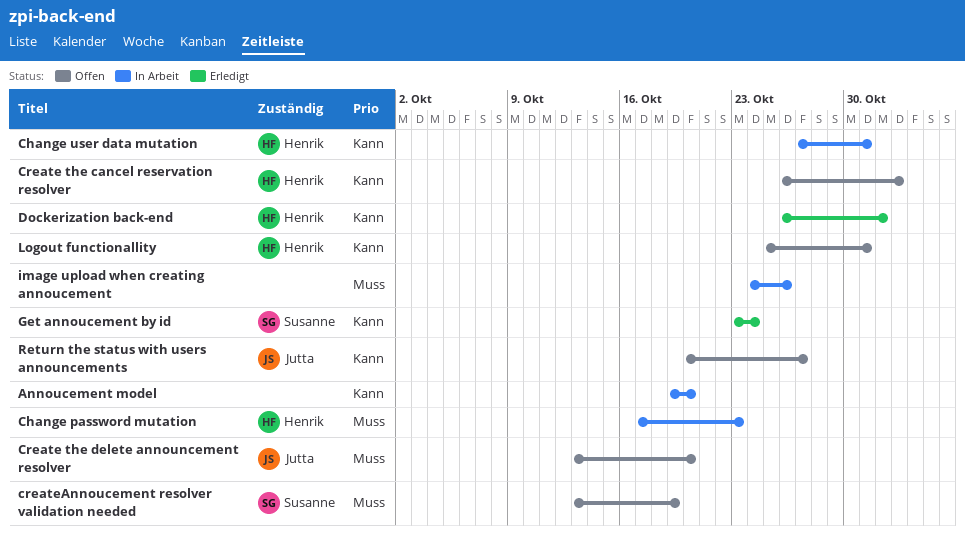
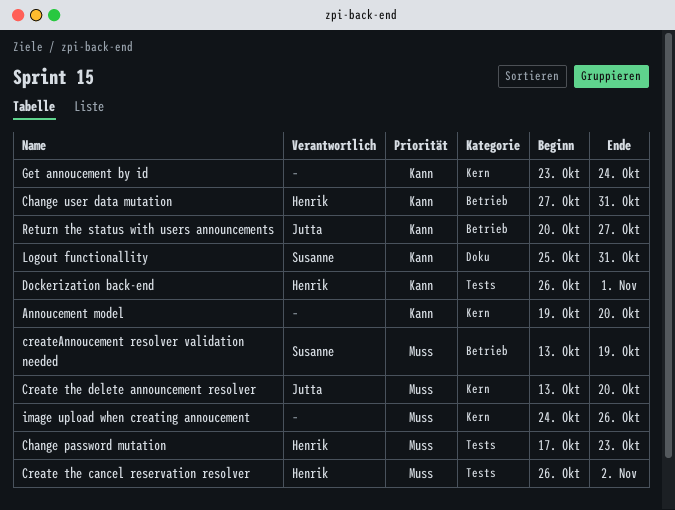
Create the cancel reservation resolver, priority: Kann -> Muss
Get annoucement by id, owner: Susanne -> none
Logout functionallity, owner: Henrik -> Susanne

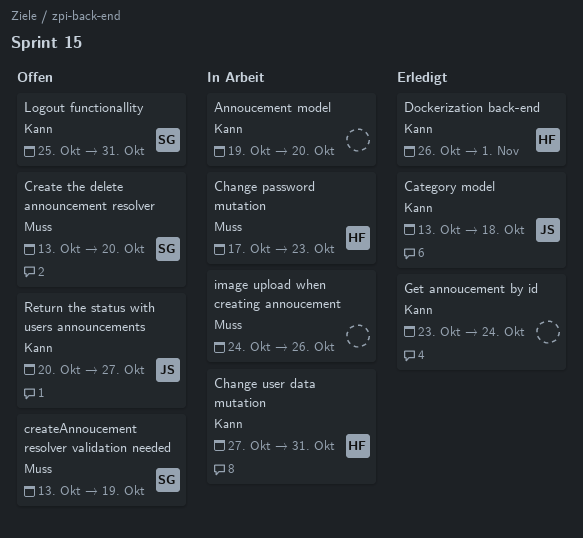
Category model: none -> present
Create the cancel reservation resolver: present -> none
Create the delete announcement resolver, owner: Jutta -> Susanne

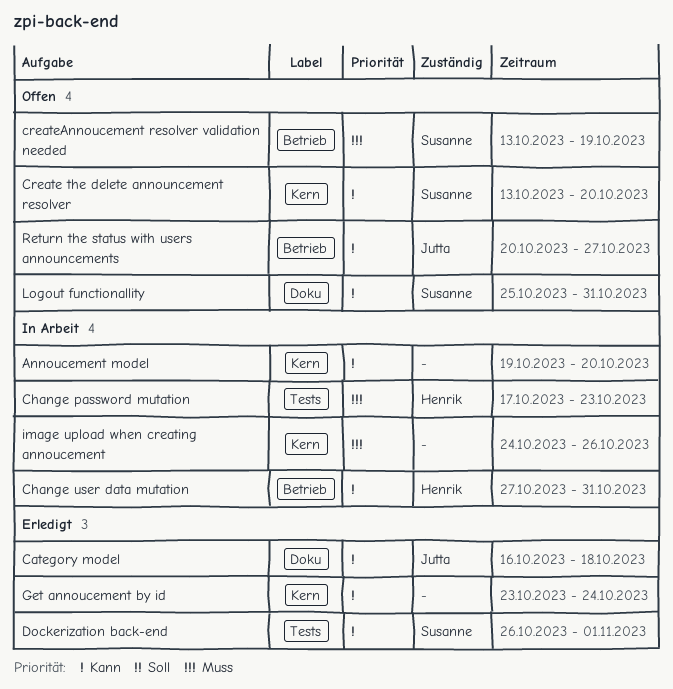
Category model, start: Oct 13 -> Oct 16
Create the delete announcement resolver, priority: Muss -> Kann
Dockerization back-end, owner: Henrik -> Susanne

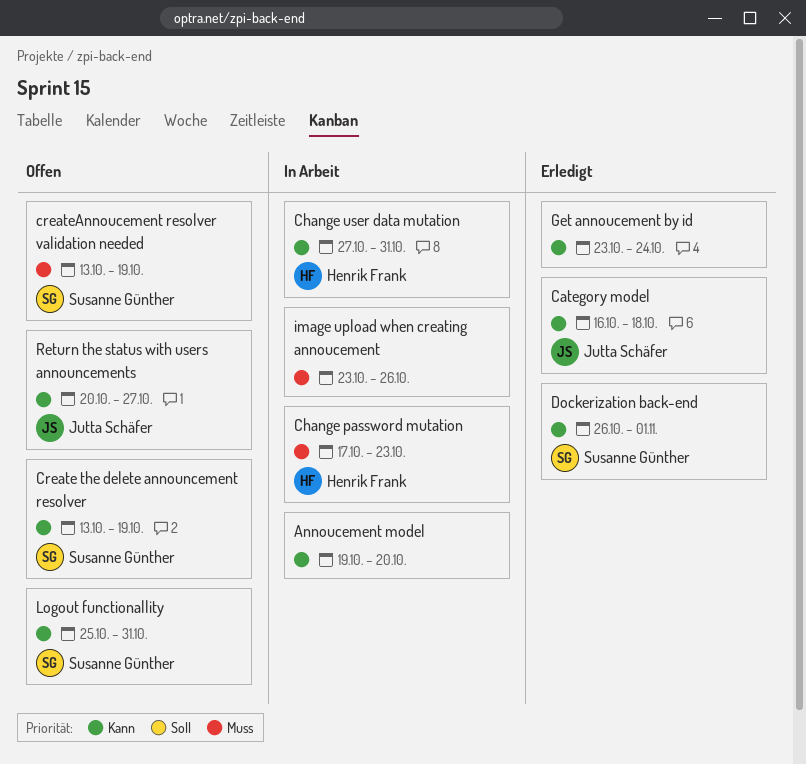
Create the delete announcement resolver, due: Oct 20 -> Oct 19
image upload when creating annoucement, start: Oct 24 -> Oct 23

